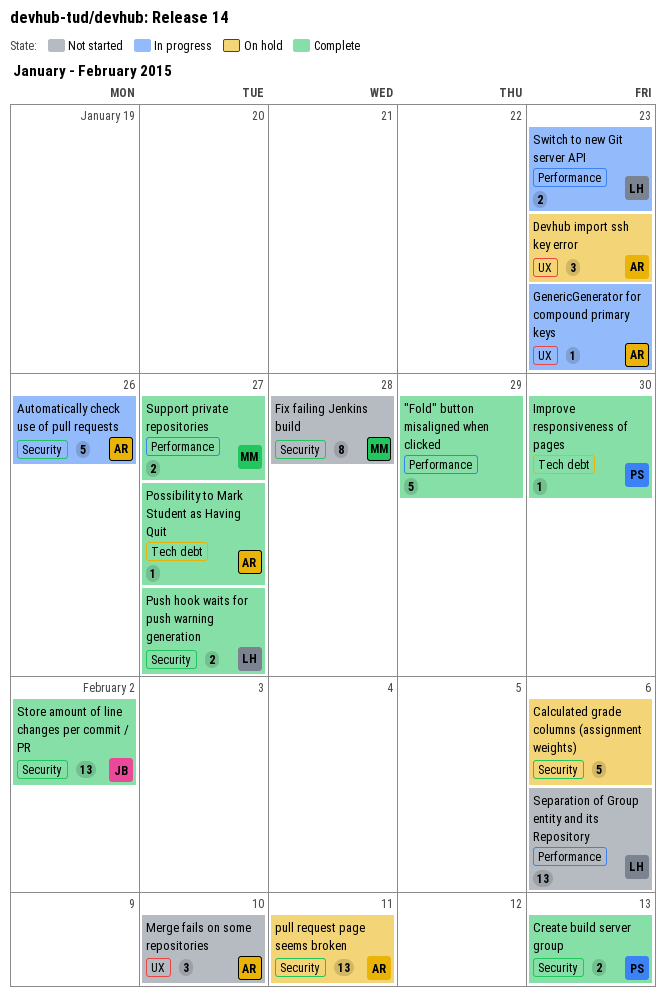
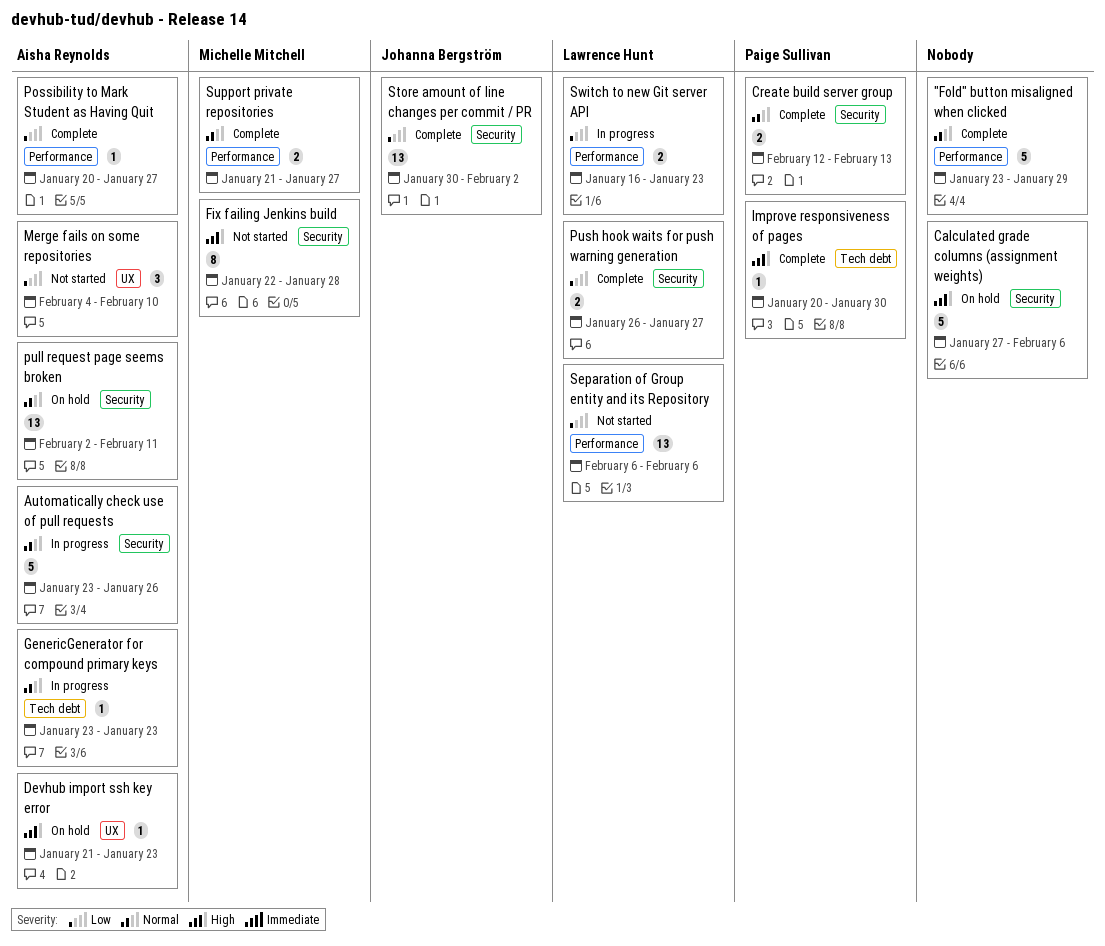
Devhub import ssh key error, estimate: 3 -> 1
GenericGenerator for compound primary keys, label: UX -> Tech debt
Possibility to Mark Student as Having Quit, label: Tech debt -> Performance

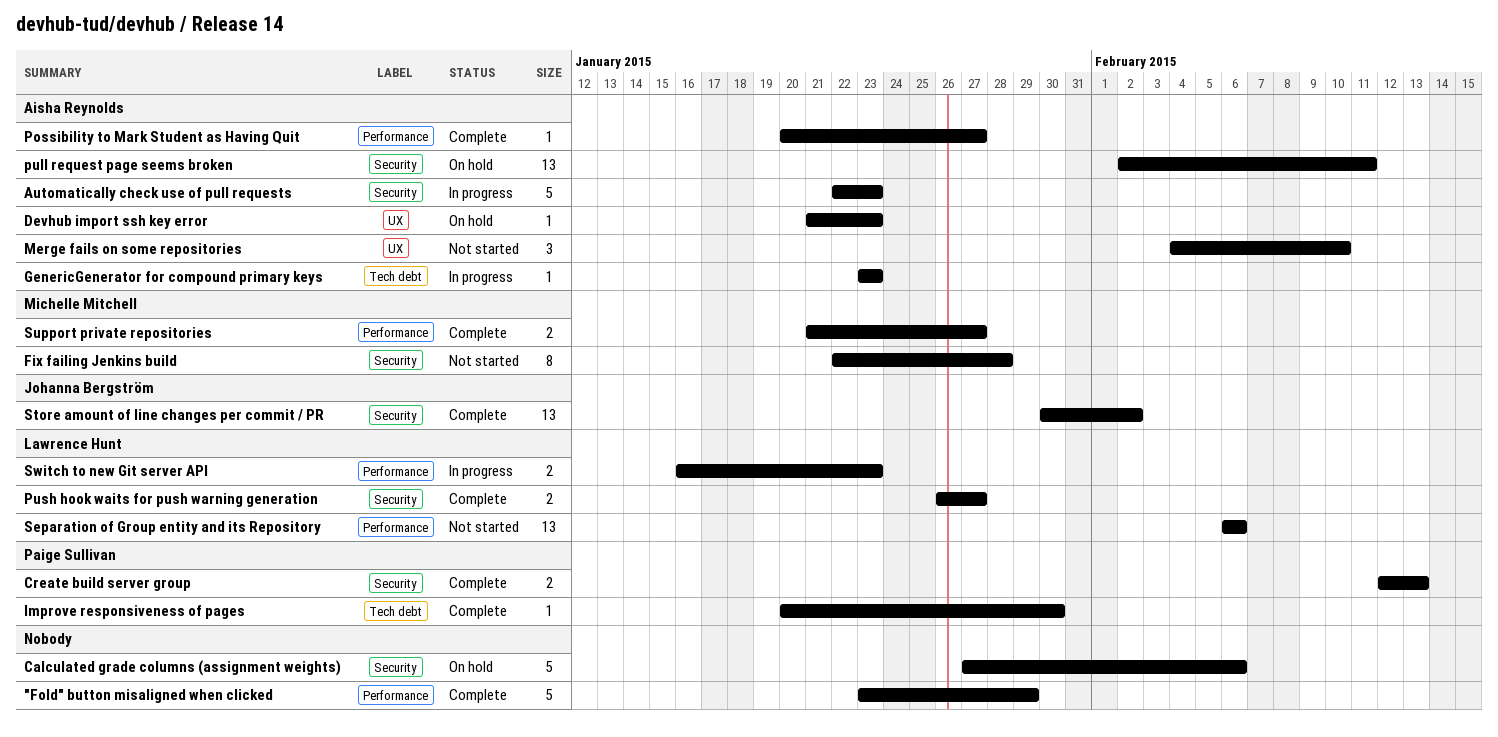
Automatically check use of pull requests, start: Jan 23 -> Jan 22
Automatically check use of pull requests, due: Jan 26 -> Jan 23

